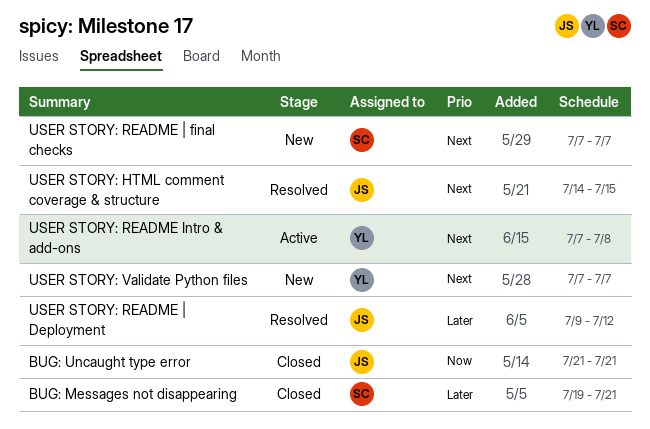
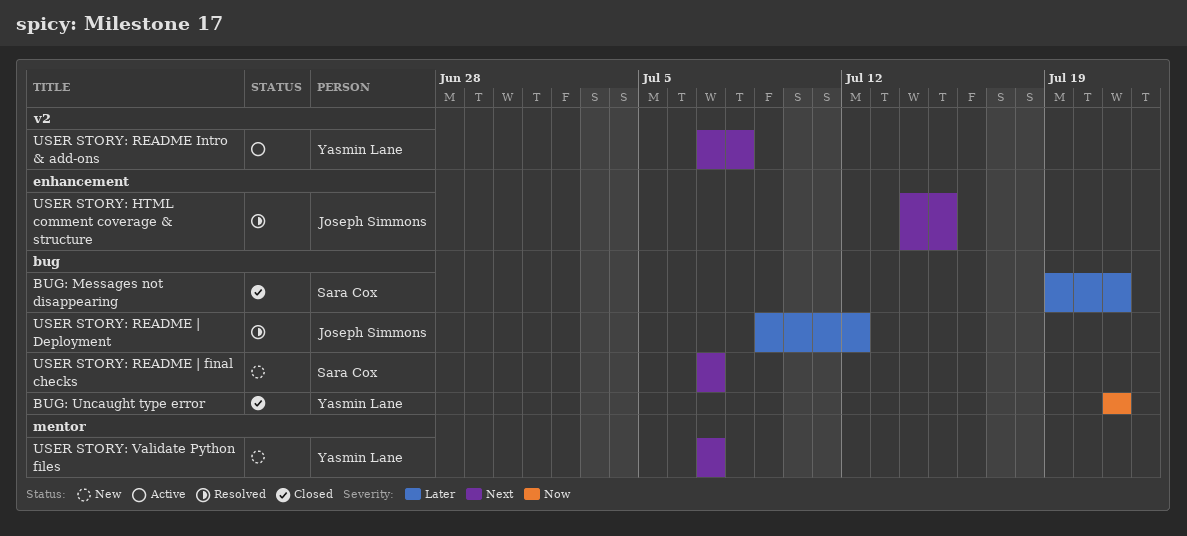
BUG: Uncaught type error, owner: Joseph Simmons -> Yasmin Lane

